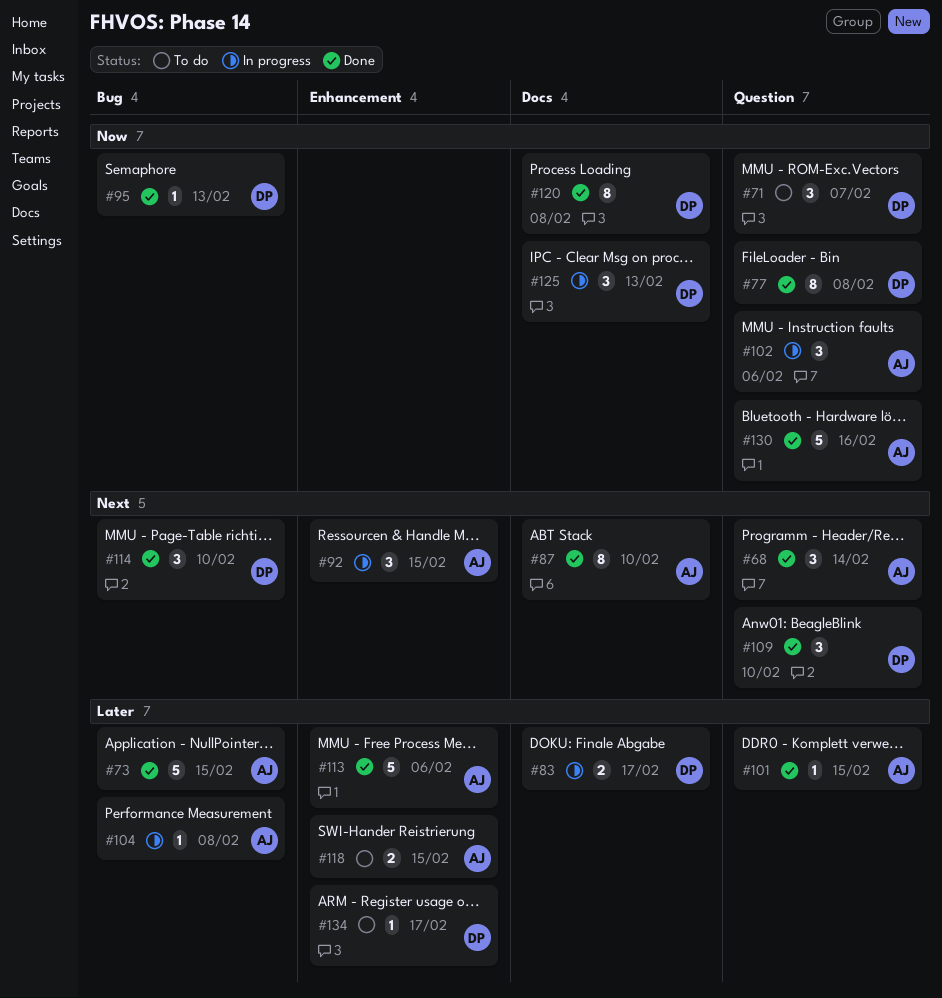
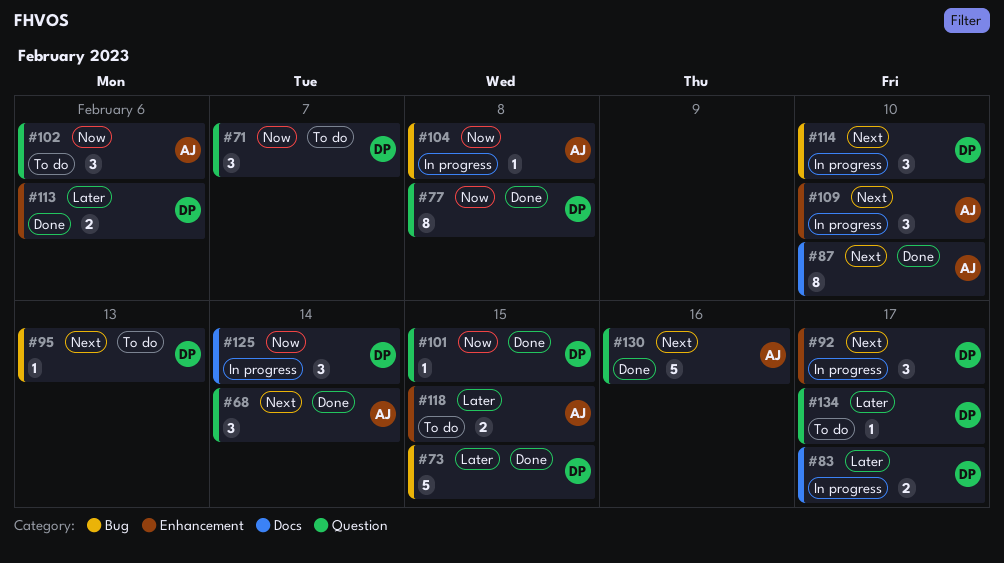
#73, owner: AJ -> DP
#92, owner: AJ -> DP
#92, due: Feb 15 -> Feb 17
#95, status: Done -> To do
#95, priority: Now -> Next
#101, owner: AJ -> DP
#101, priority: Later -> Now
#102, status: In progress -> To do
#104, priority: Later -> Now
#109, status: Done -> In progress
#109, owner: DP -> AJ
#109, label: Question -> Enhancement
#113, owner: AJ -> DP
#113, estimate: 5 -> 2
#114, status: Done -> In progress
#120: present -> none
#125, due: Feb 13 -> Feb 14
#130, priority: Now -> Next
#134, label: Enhancement -> Question

